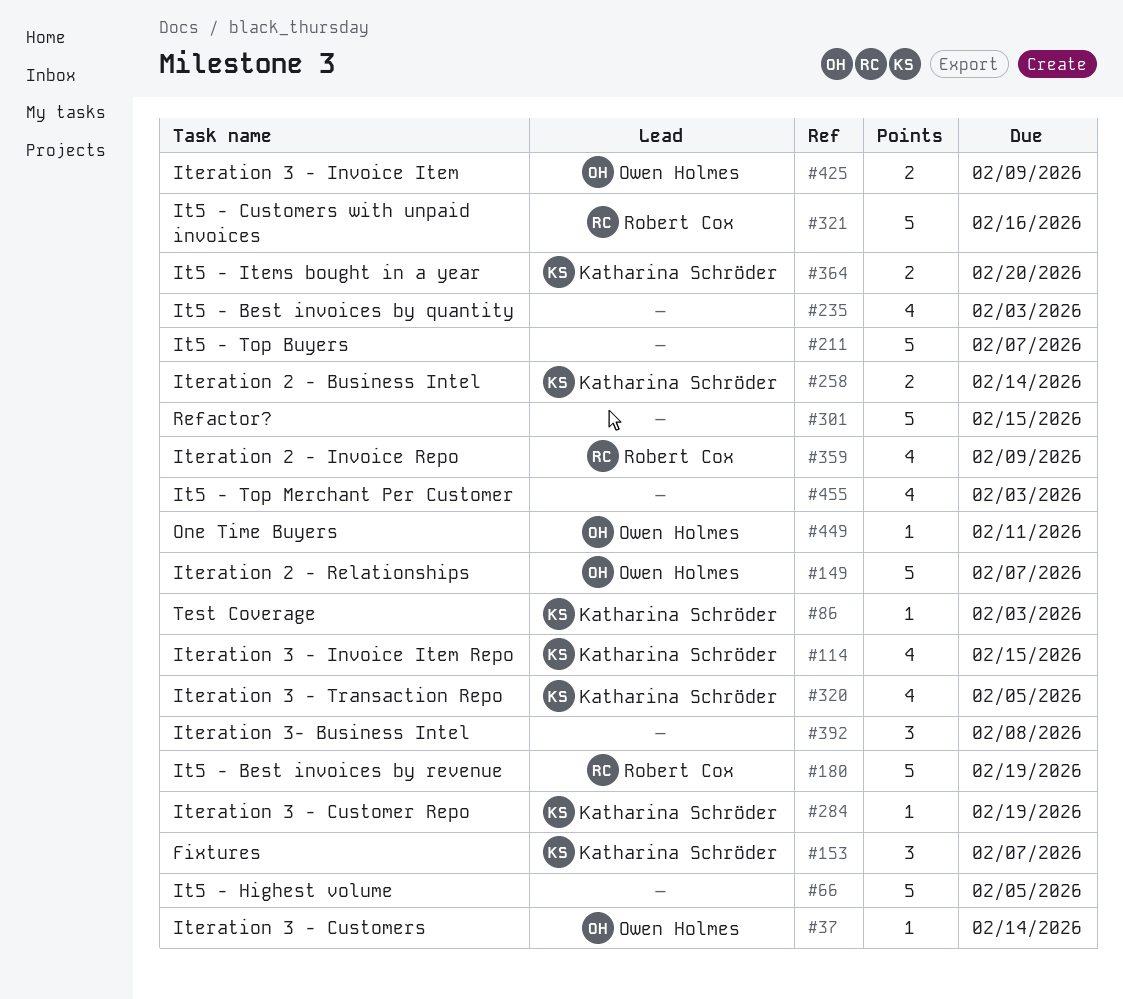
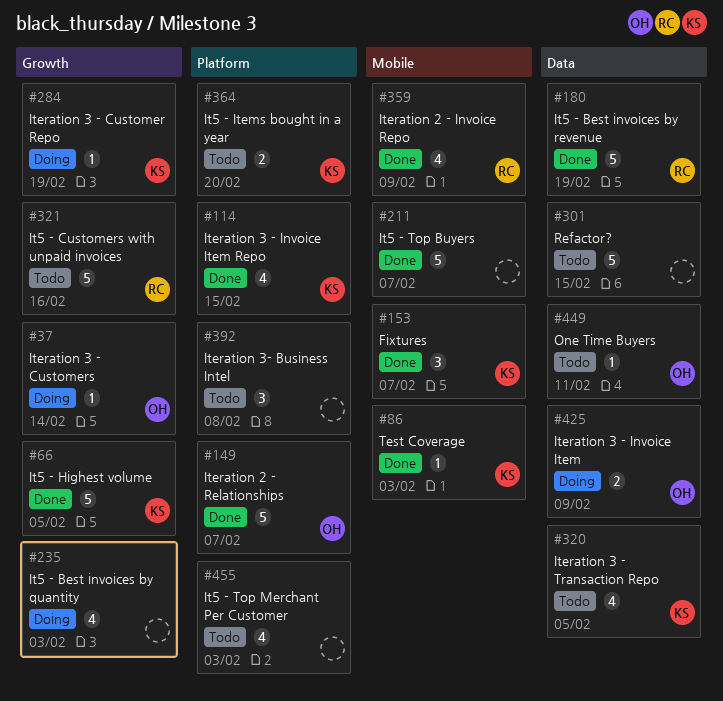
#66, owner: none -> Katharina Schröder
#258: present -> none

